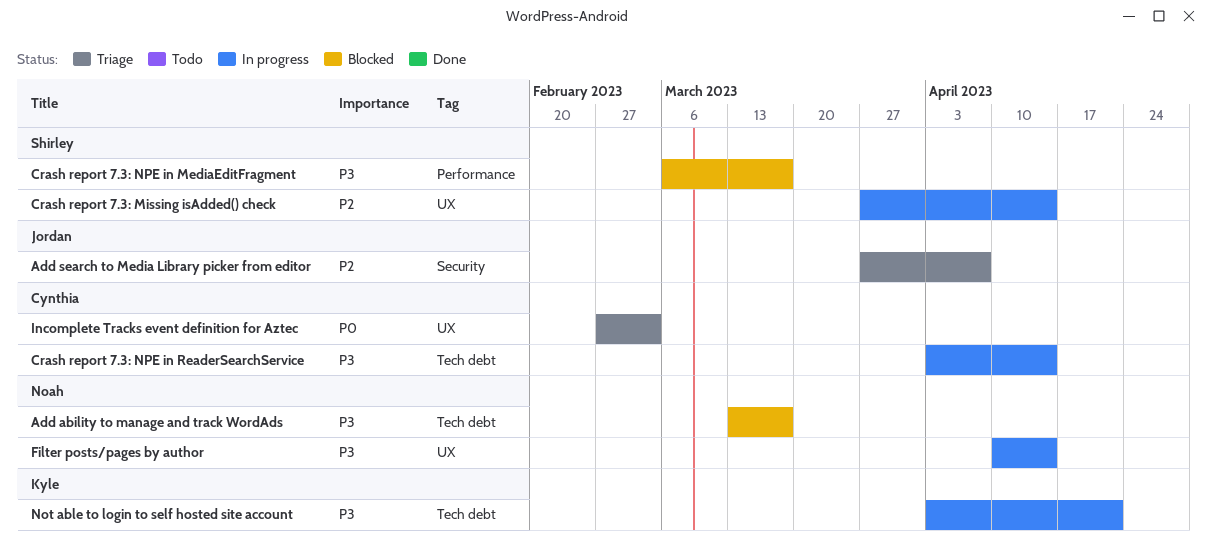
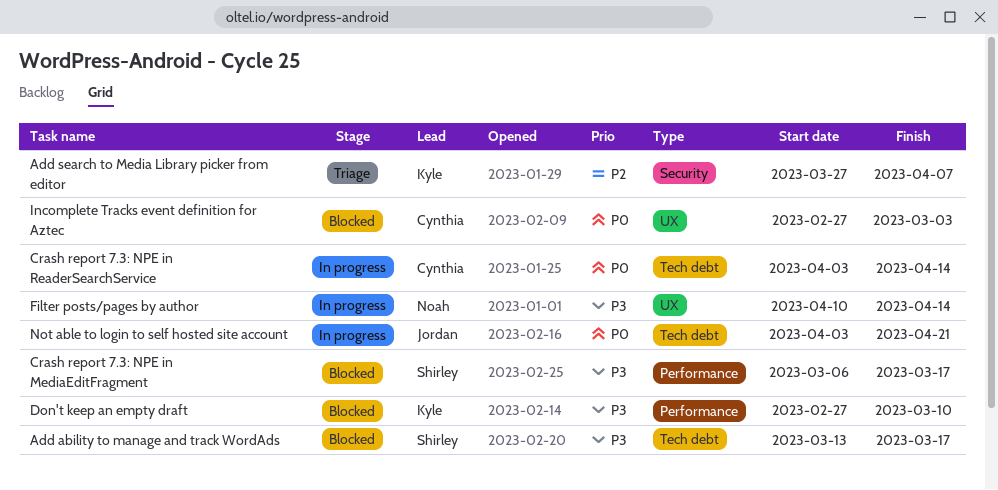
Add ability to manage and track WordAds, owner: Noah -> Shirley
Add search to Media Library picker from editor, owner: Jordan -> Kyle
Crash report 7.3: Missing isAdded() check: present -> none
Crash report 7.3: NPE in ReaderSearchService, priority: P3 -> P0
Don't keep an empty draft: none -> present
Incomplete Tracks event definition for Aztec, status: Triage -> Blocked
Not able to login to self hosted site account, owner: Kyle -> Jordan
Not able to login to self hosted site account, priority: P3 -> P0

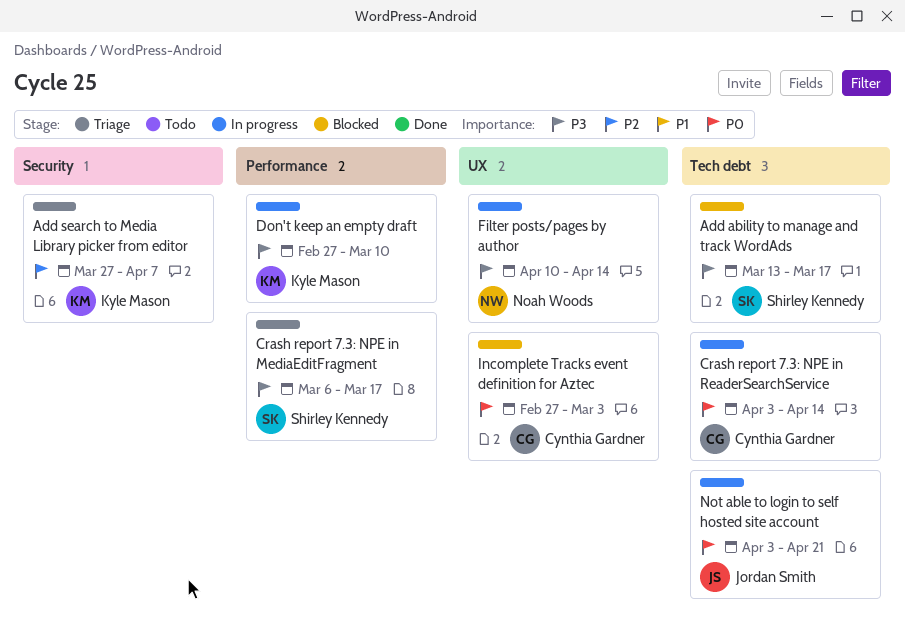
Crash report 7.3: NPE in MediaEditFragment, status: Blocked -> Triage
Don't keep an empty draft, status: Blocked -> In progress

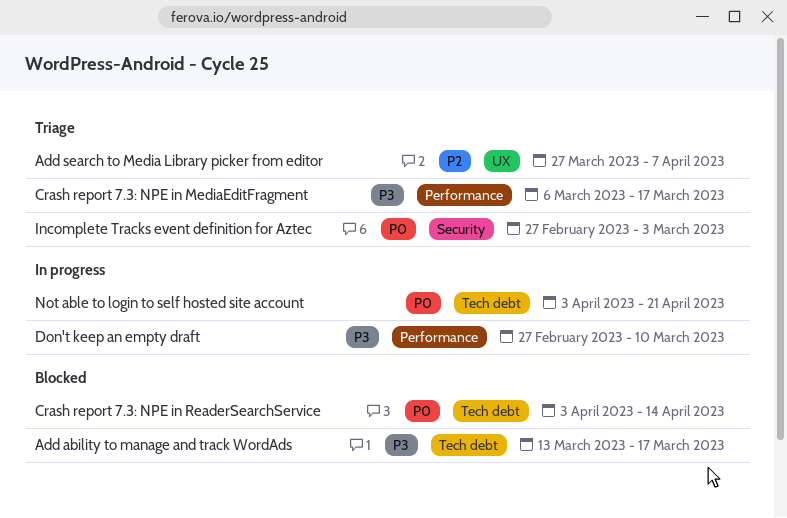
Add search to Media Library picker from editor, label: Security -> UX
Crash report 7.3: NPE in ReaderSearchService, status: In progress -> Blocked
Filter posts/pages by author: present -> none
Incomplete Tracks event definition for Aztec, status: Blocked -> Triage
Incomplete Tracks event definition for Aztec, label: UX -> Security

